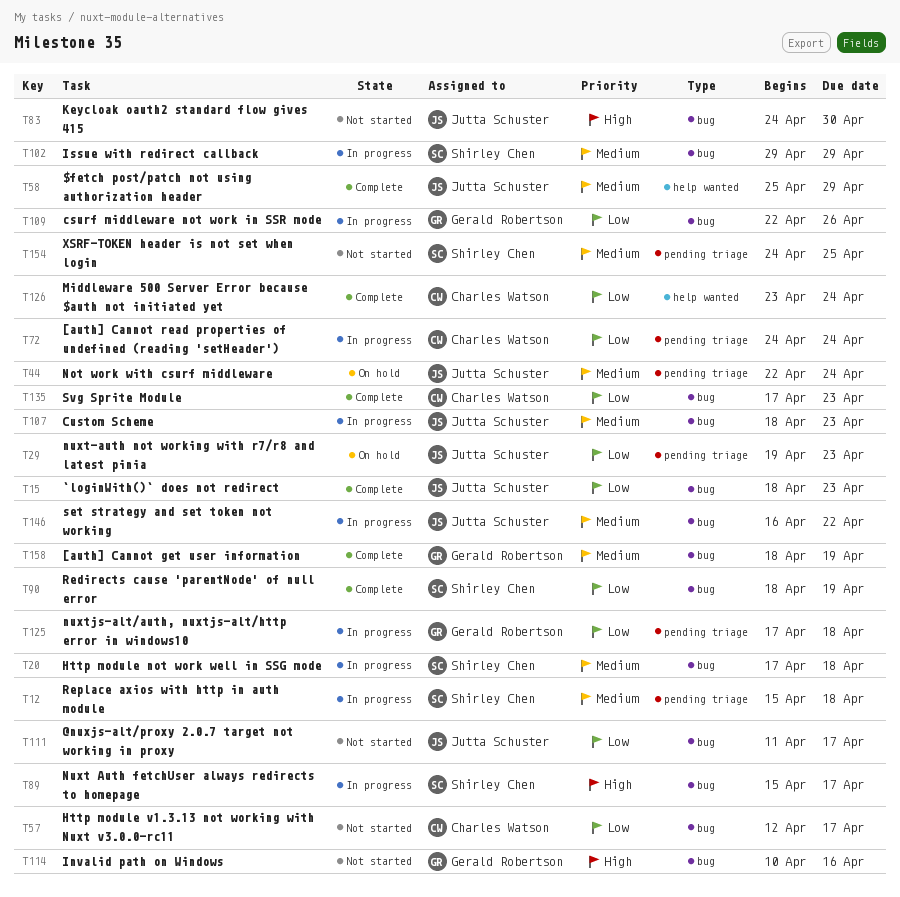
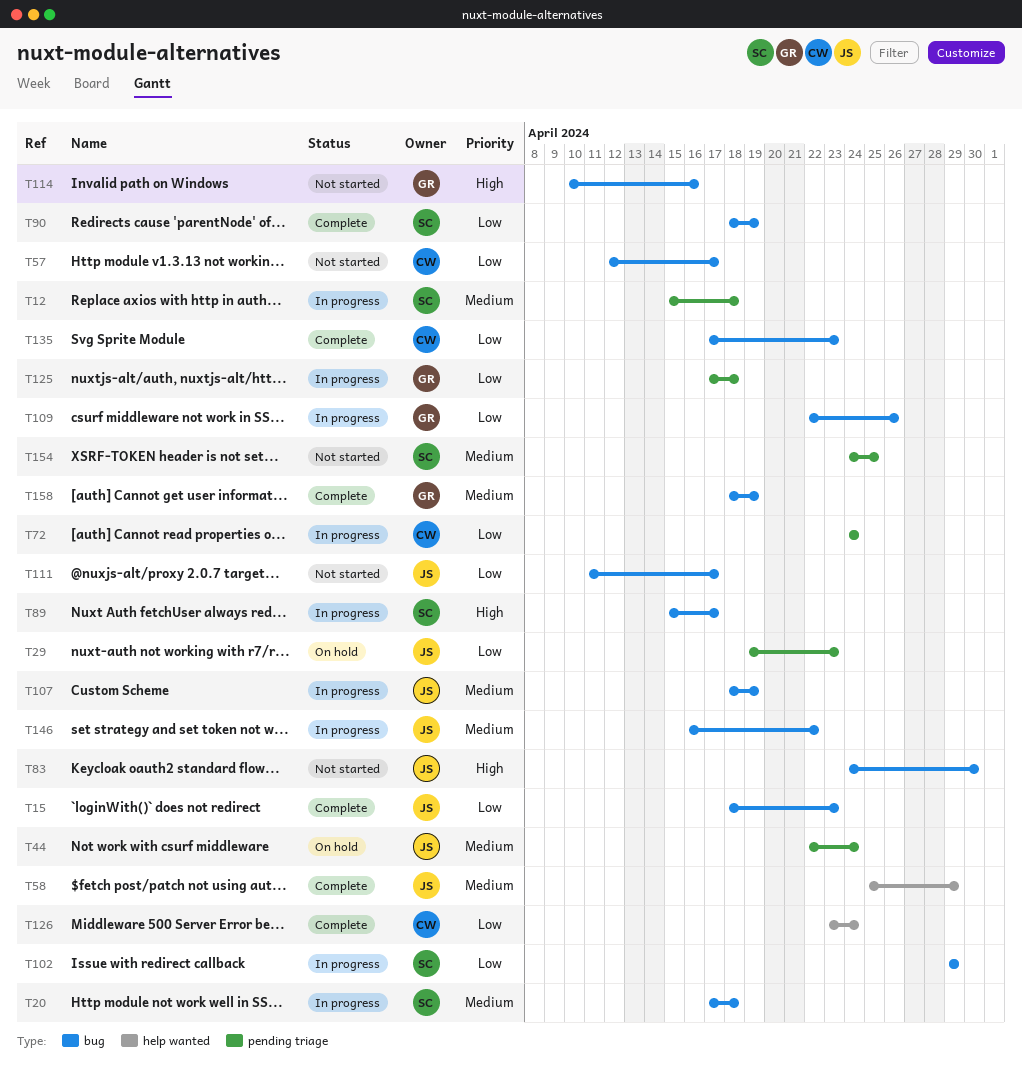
T102, priority: Medium -> Low
T107, due: Apr 23 -> Apr 19

